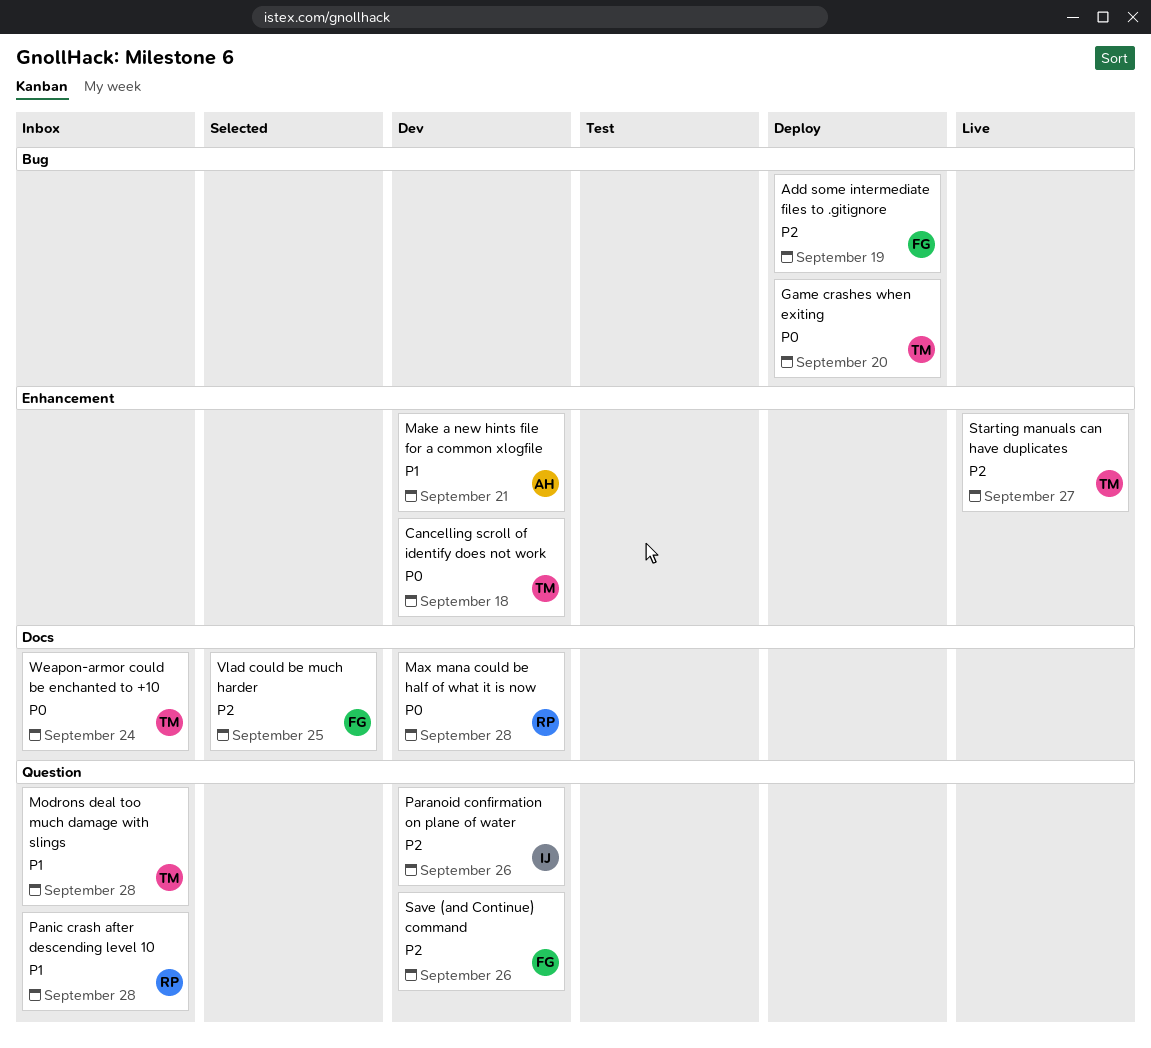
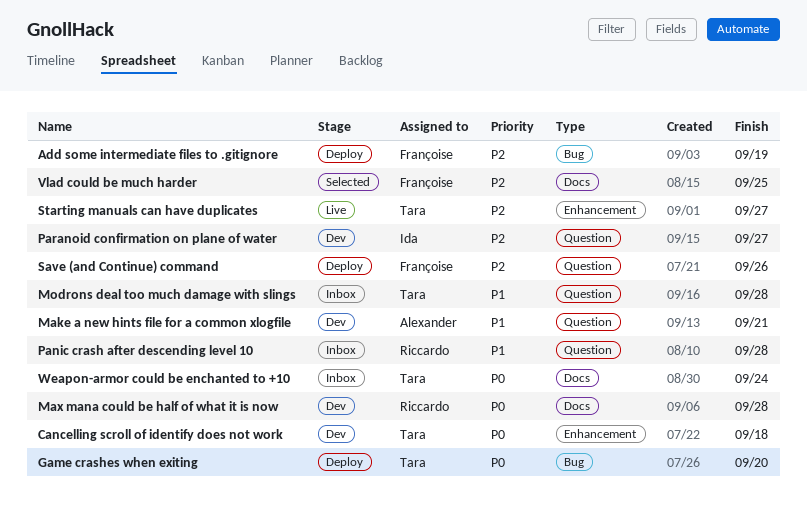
Make a new hints file for a common xlogfile, label: Enhancement -> Question
Paranoid confirmation on plane of water, due: Sep 26 -> Sep 27
Save (and Continue) command, status: Dev -> Deploy

